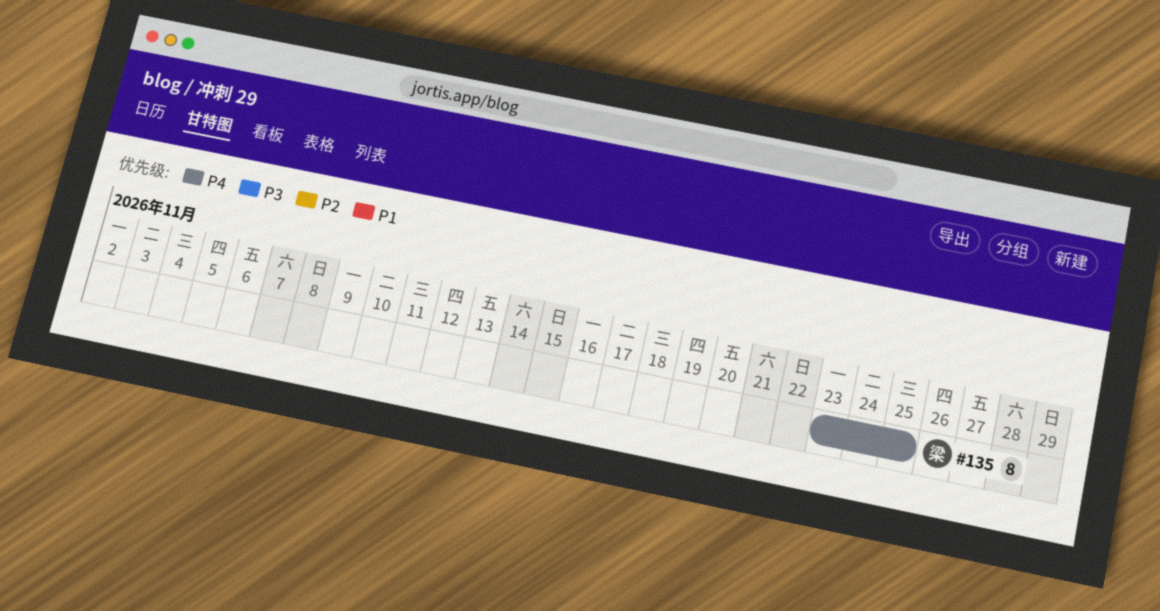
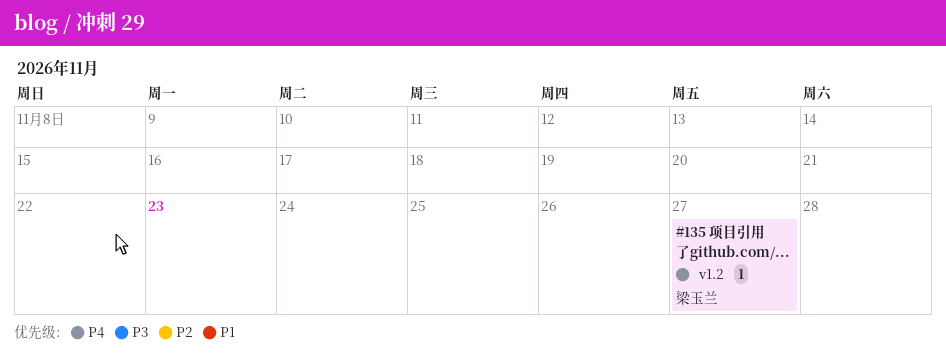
#135, estimate: 8 -> 1
#135, due: Nov 25 -> Nov 27

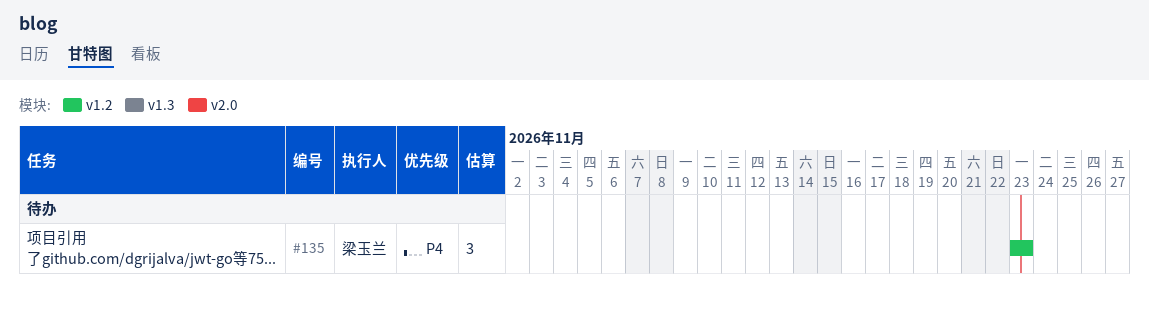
#135, estimate: 1 -> 3
#135, due: Nov 27 -> Nov 23

